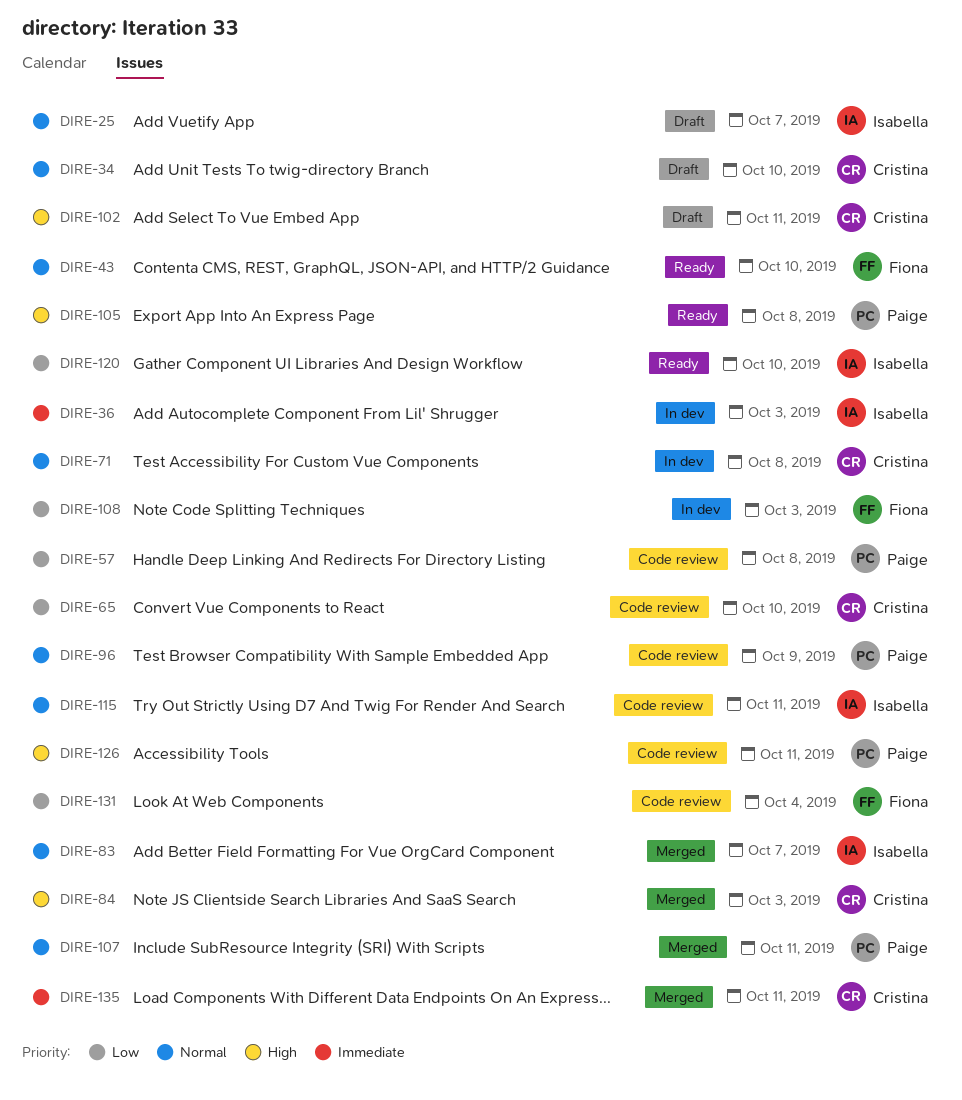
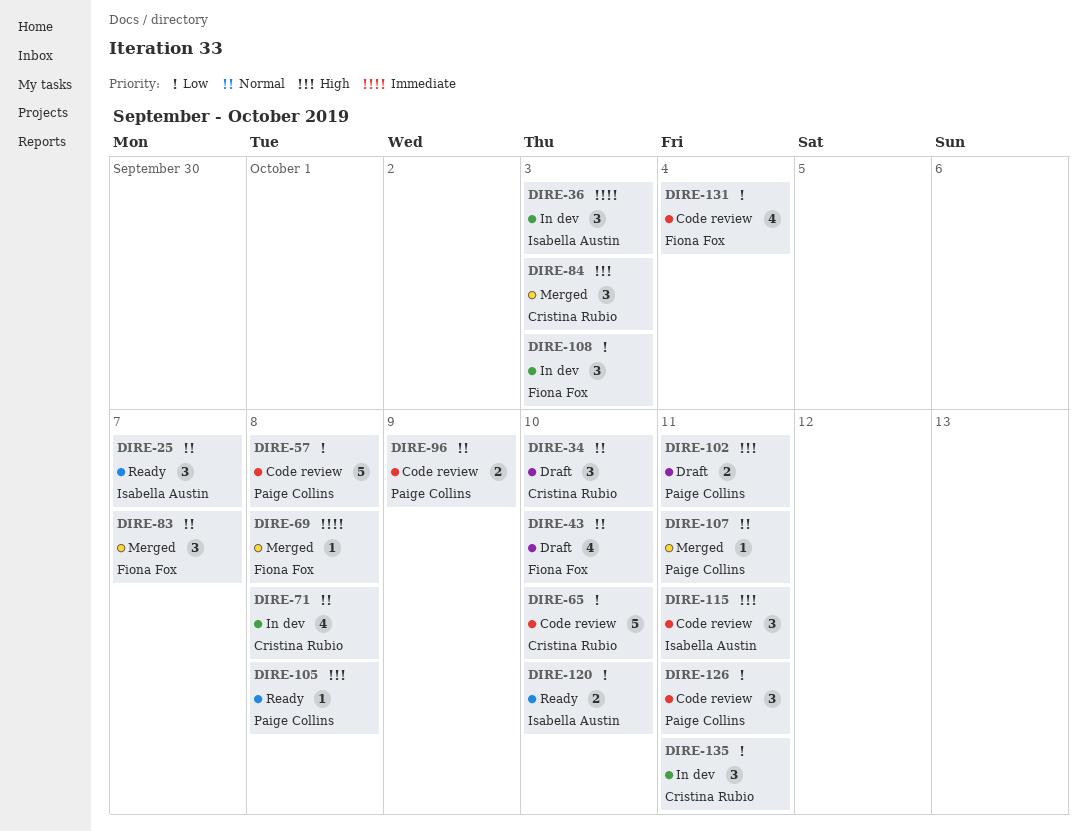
DIRE-25, status: Draft -> Ready
DIRE-43, status: Ready -> Draft
DIRE-69: none -> present
DIRE-83, owner: Isabella Austin -> Fiona Fox
DIRE-102, owner: Cristina Rubio -> Paige Collins
DIRE-115, priority: Normal -> High
DIRE-126, priority: High -> Low
DIRE-135, status: Merged -> In dev
DIRE-135, priority: Immediate -> Low

